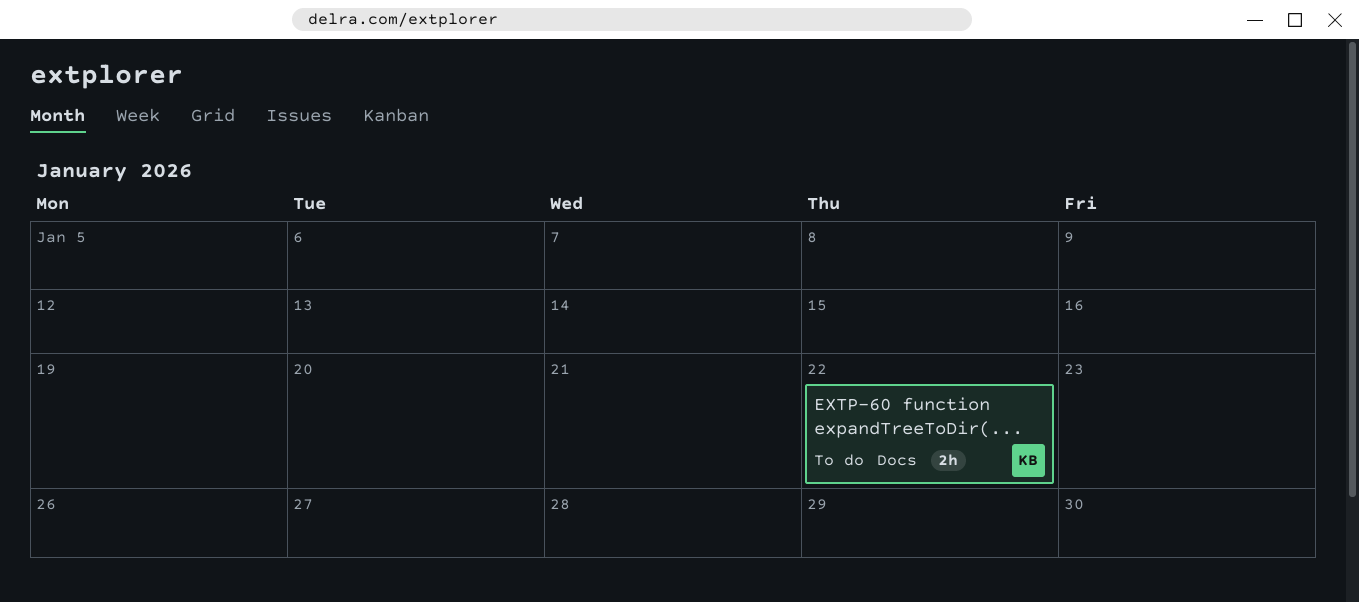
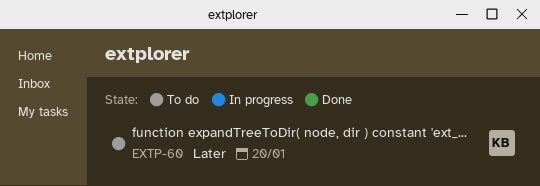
EXTP-60, due: Jan 22 -> Jan 20

